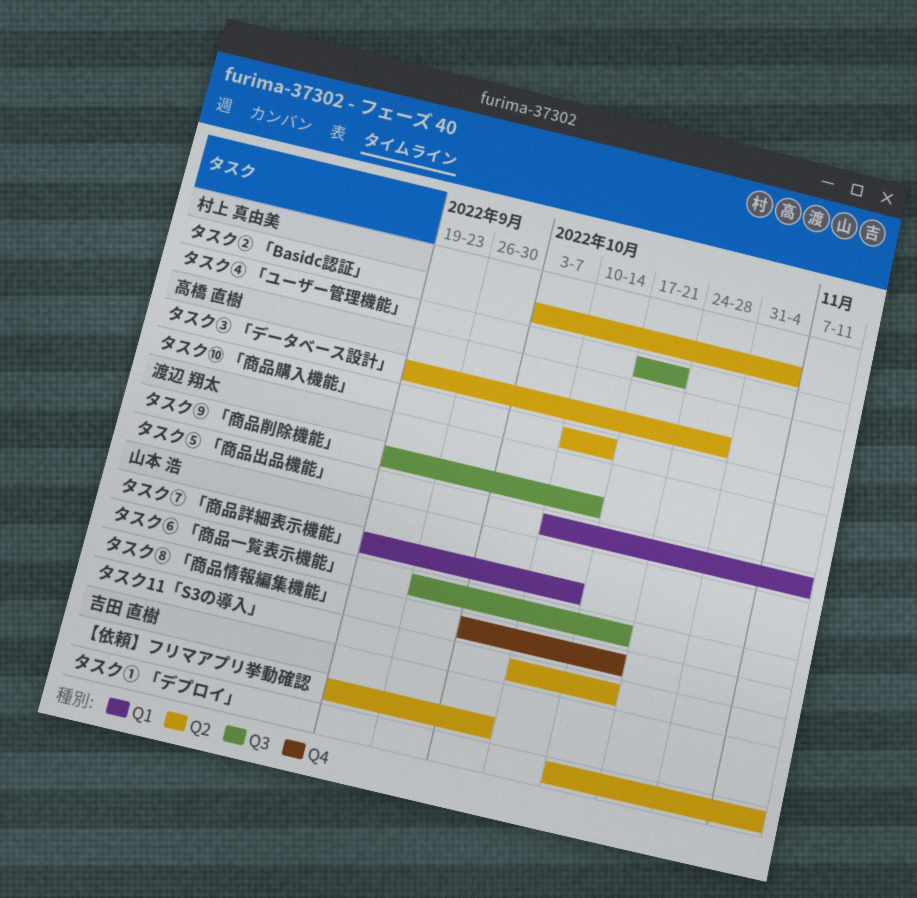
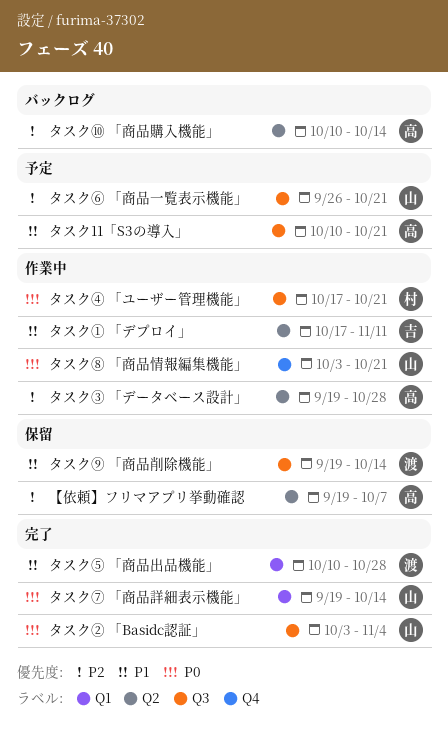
【依頼】フリマアプリ挙動確認, owner: 吉田 直樹 -> 高橋 直樹
タスク11「S3の導入」, owner: 山本 浩 -> 高橋 直樹
タスク11「S3の導入」, label: Q2 -> Q3
タスク② 「Basidc認証」, owner: 村上 真由美 -> 山本 浩
タスク② 「Basidc認証」, label: Q2 -> Q3
タスク⑤ 「商品出品機能」, due: Nov 11 -> Oct 28

